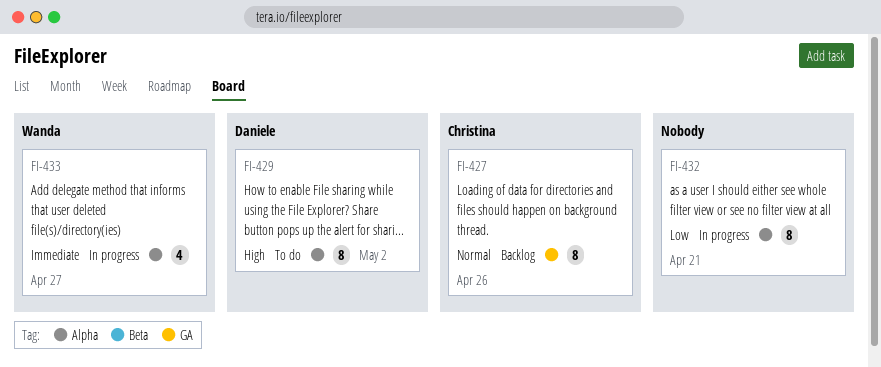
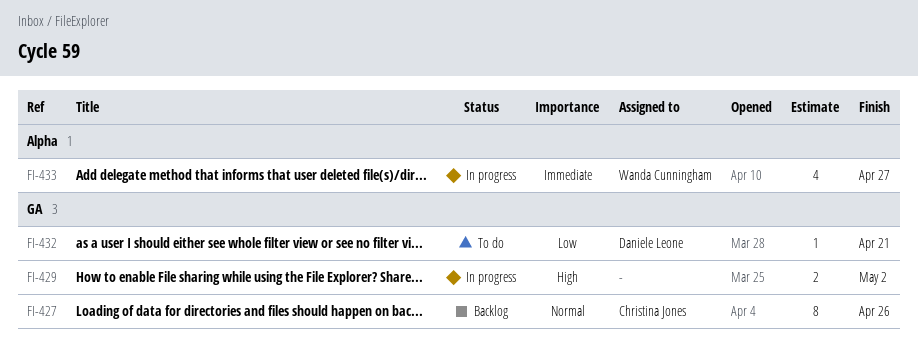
FI-429, status: To do -> In progress
FI-429, owner: Daniele Leone -> none
FI-429, label: Alpha -> GA
FI-429, estimate: 8 -> 2
FI-432, status: In progress -> To do
FI-432, owner: none -> Daniele Leone
FI-432, label: Alpha -> GA
FI-432, estimate: 8 -> 1

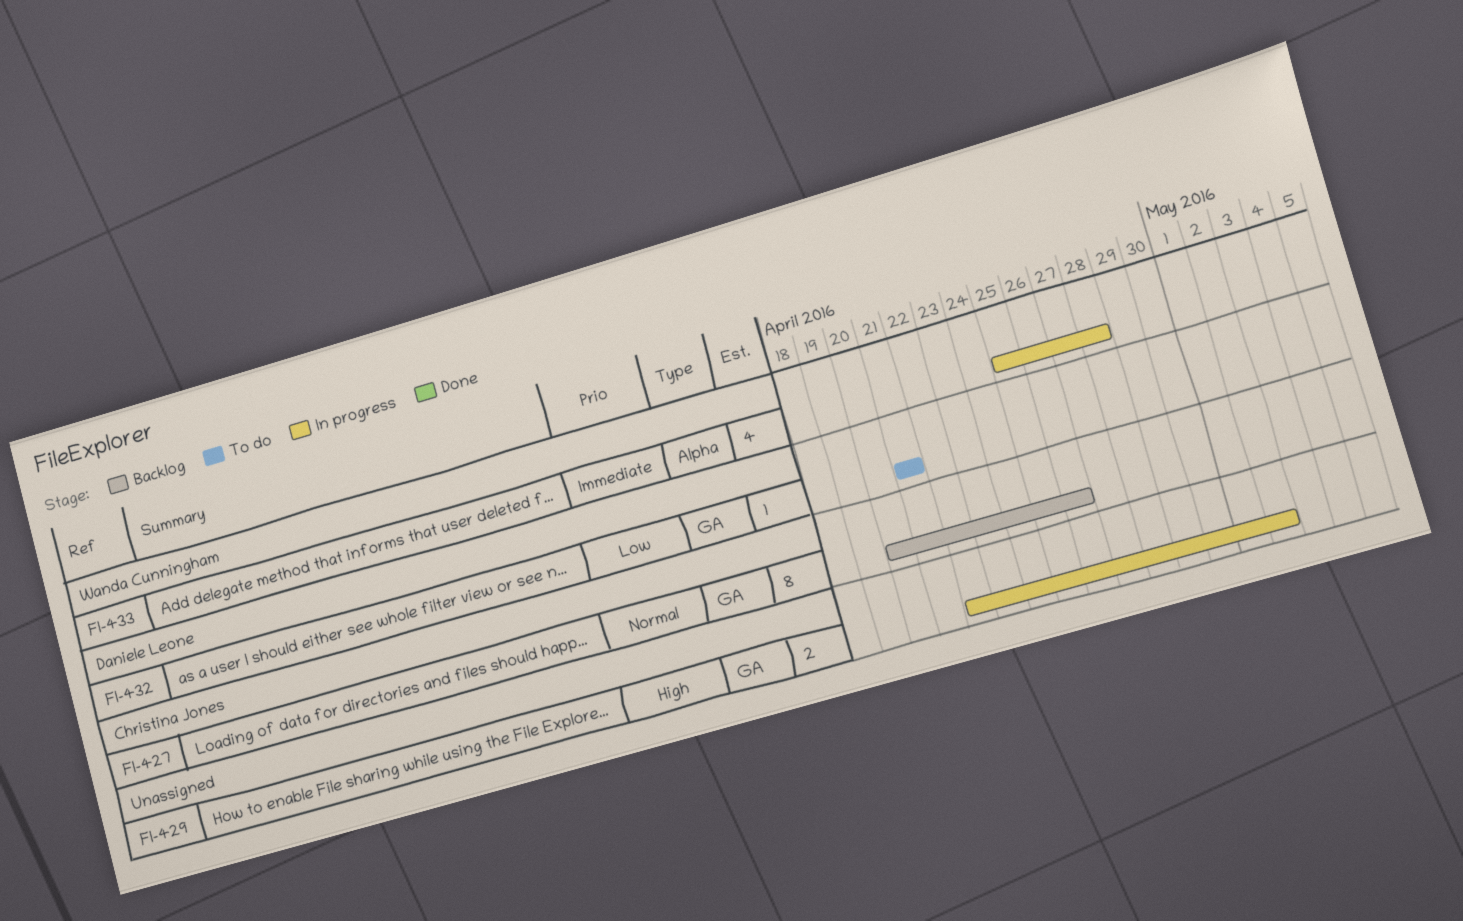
FI-433, due: Apr 27 -> Apr 28

